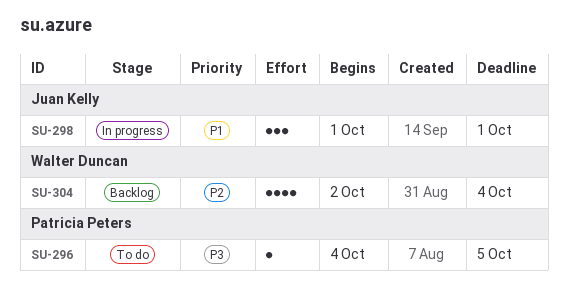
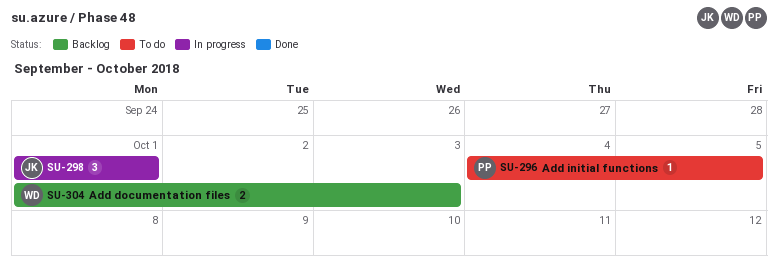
SU-304, estimate: 4 -> 2
SU-304, start: Oct 2 -> Oct 1
SU-304, due: Oct 4 -> Oct 3

